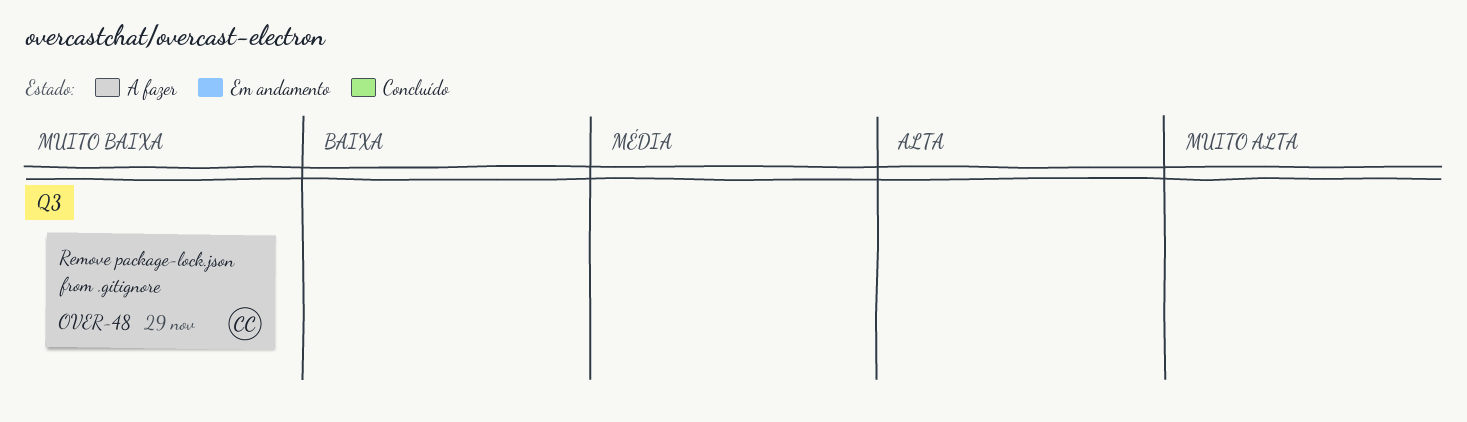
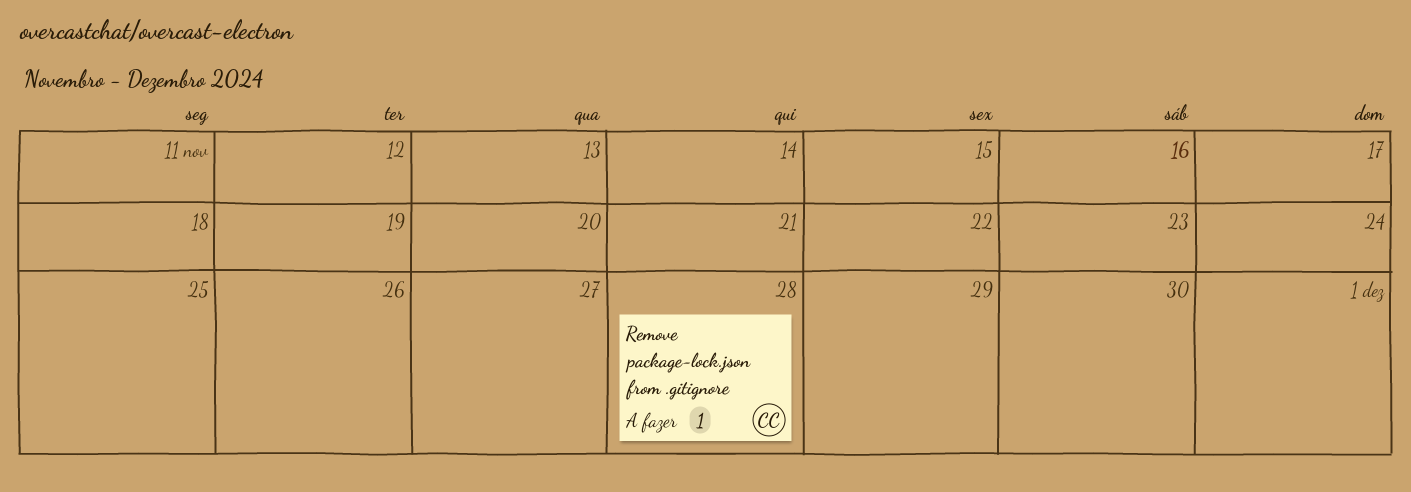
Remove package-lock.json from .gitignore, due: Nov 29 -> Nov 28

